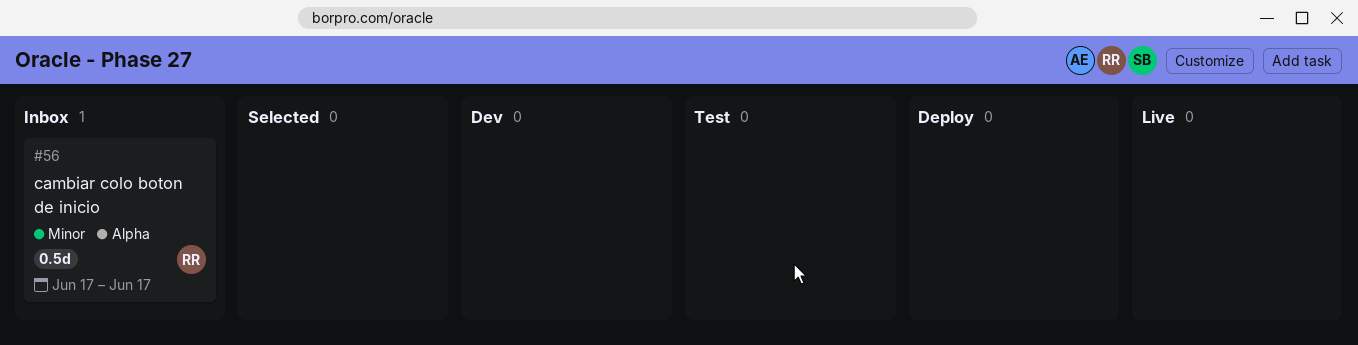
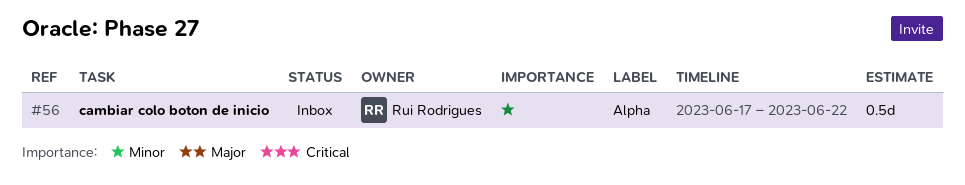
#56, due: Jun 17 -> Jun 22

